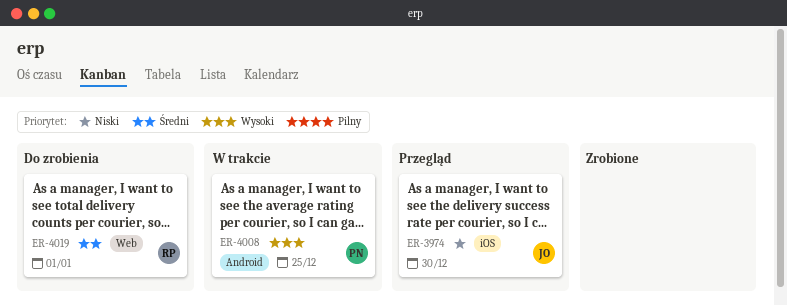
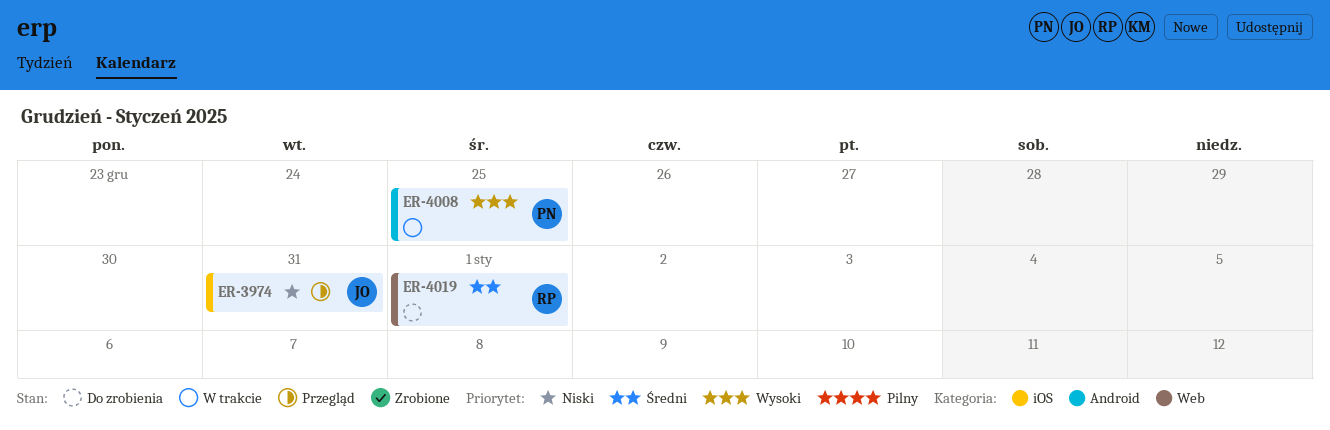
ER-3974, due: Dec 30 -> Dec 31

